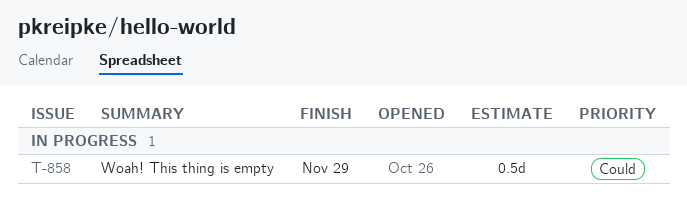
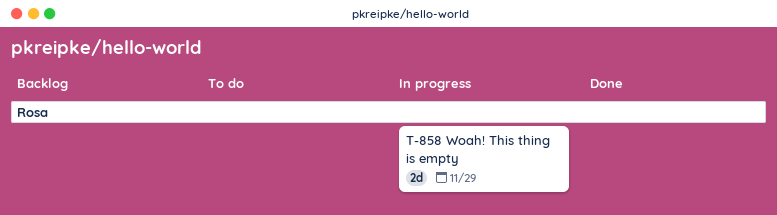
T-858, estimate: 0.5d -> 2d

